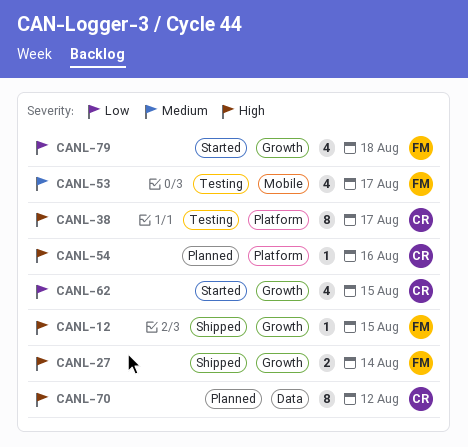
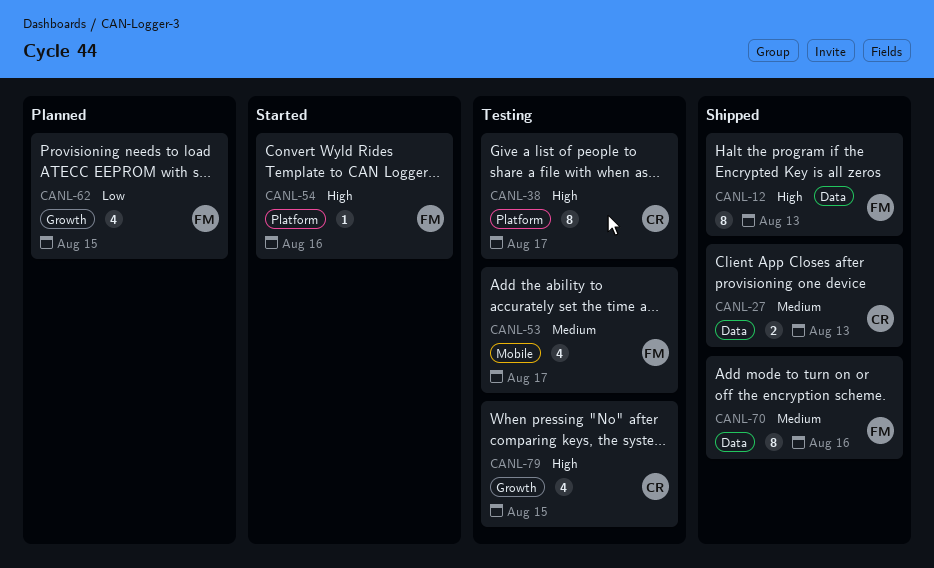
CANL-12, label: Growth -> Data
CANL-12, estimate: 1 -> 8
CANL-12, due: Aug 15 -> Aug 13
CANL-27, owner: FM -> CR
CANL-27, priority: High -> Medium
CANL-27, label: Growth -> Data
CANL-27, due: Aug 14 -> Aug 13
CANL-54, status: Planned -> Started
CANL-54, owner: CR -> FM
CANL-62, status: Started -> Planned
CANL-62, owner: CR -> FM
CANL-70, status: Planned -> Shipped
CANL-70, owner: CR -> FM
CANL-70, priority: High -> Medium
CANL-70, due: Aug 12 -> Aug 16
CANL-79, status: Started -> Testing
CANL-79, owner: FM -> CR
CANL-79, priority: Low -> High
CANL-79, due: Aug 18 -> Aug 15

